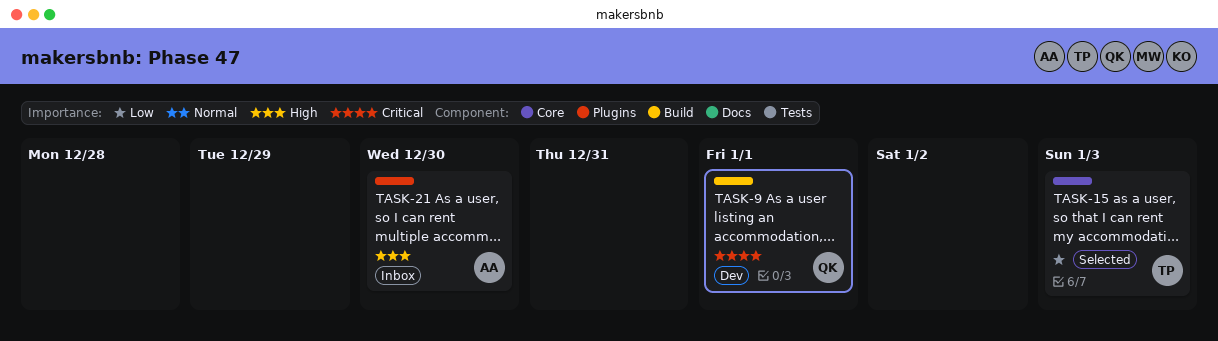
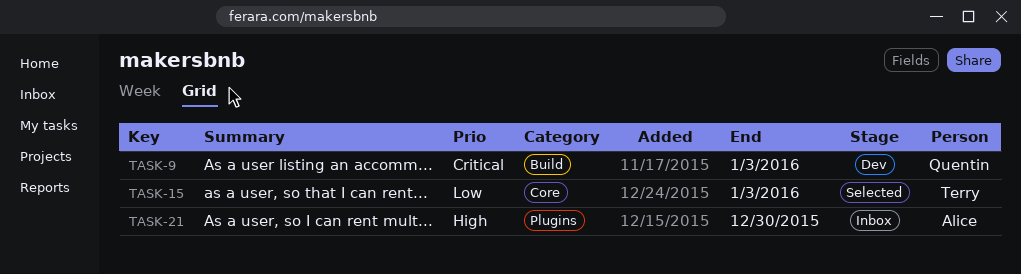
TASK-9, due: Jan 1 -> Jan 3

